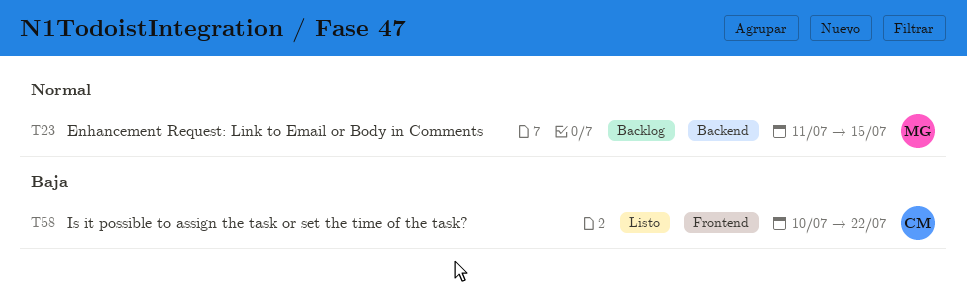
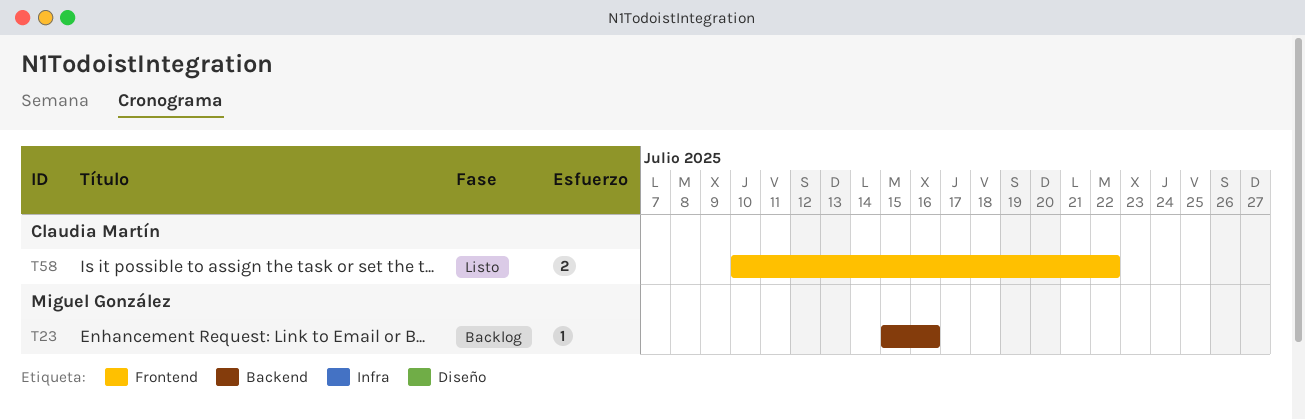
T23, start: Jul 11 -> Jul 15
T23, due: Jul 15 -> Jul 16

